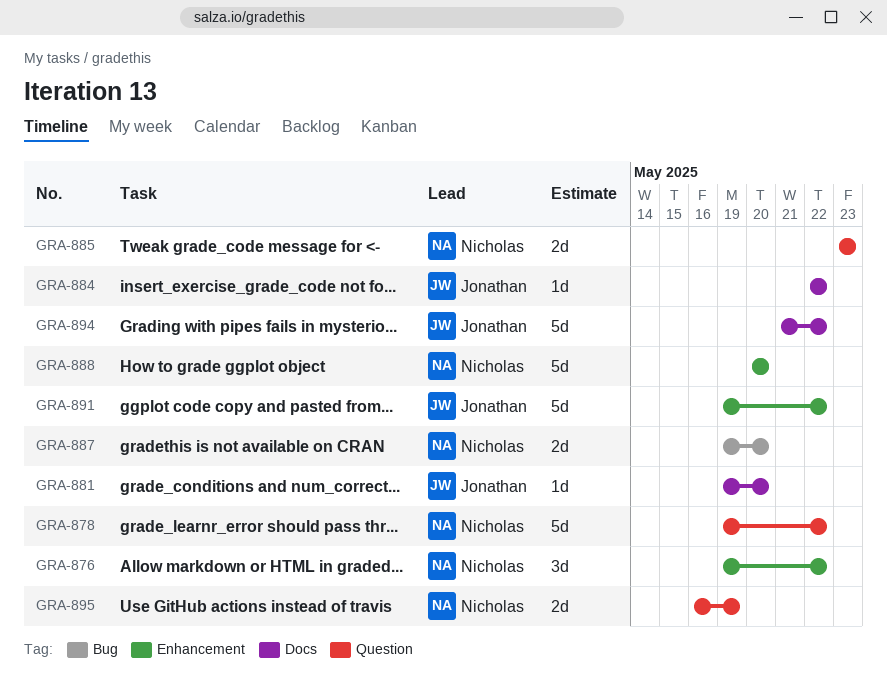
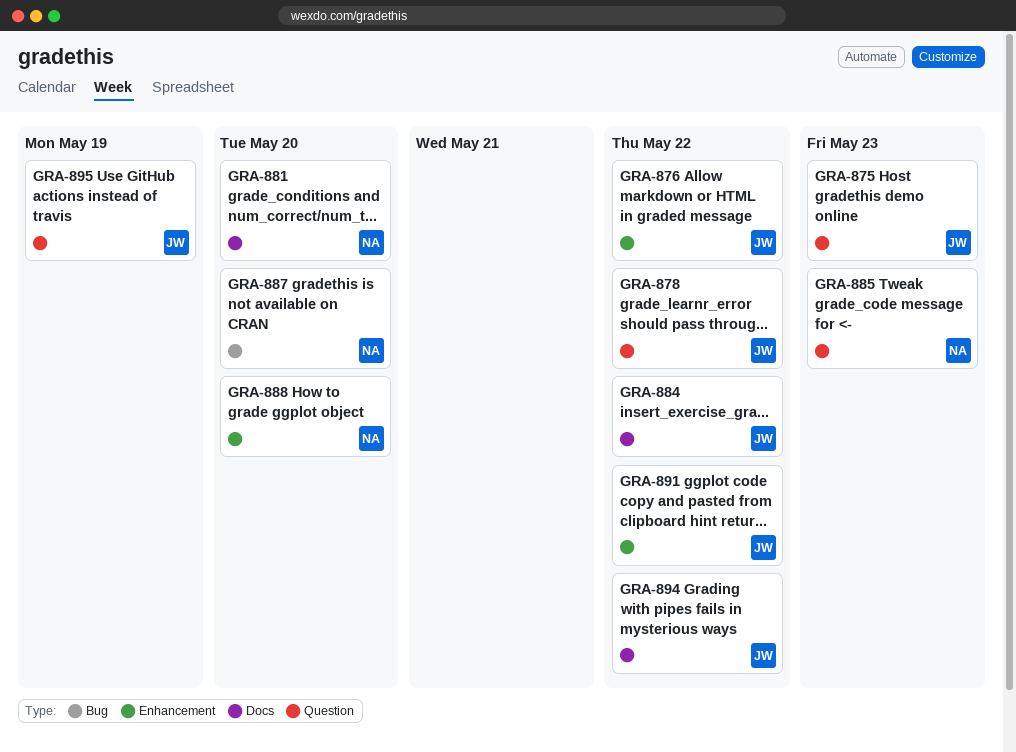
GRA-875: none -> present
GRA-876, owner: Nicholas -> Jonathan
GRA-878, owner: Nicholas -> Jonathan
GRA-881, owner: Jonathan -> Nicholas
GRA-895, owner: Nicholas -> Jonathan

